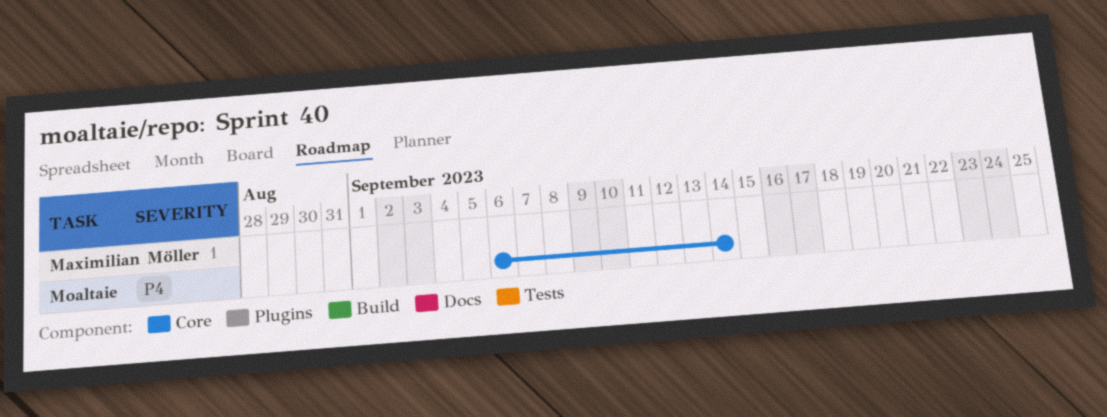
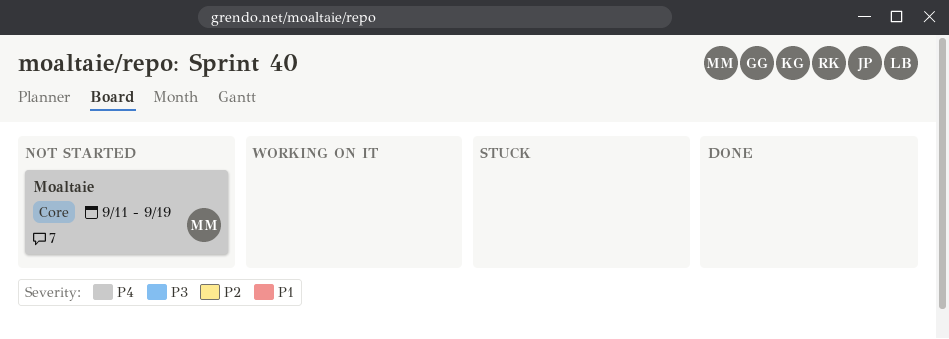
Moaltaie, start: Sep 6 -> Sep 11
Moaltaie, due: Sep 14 -> Sep 19

